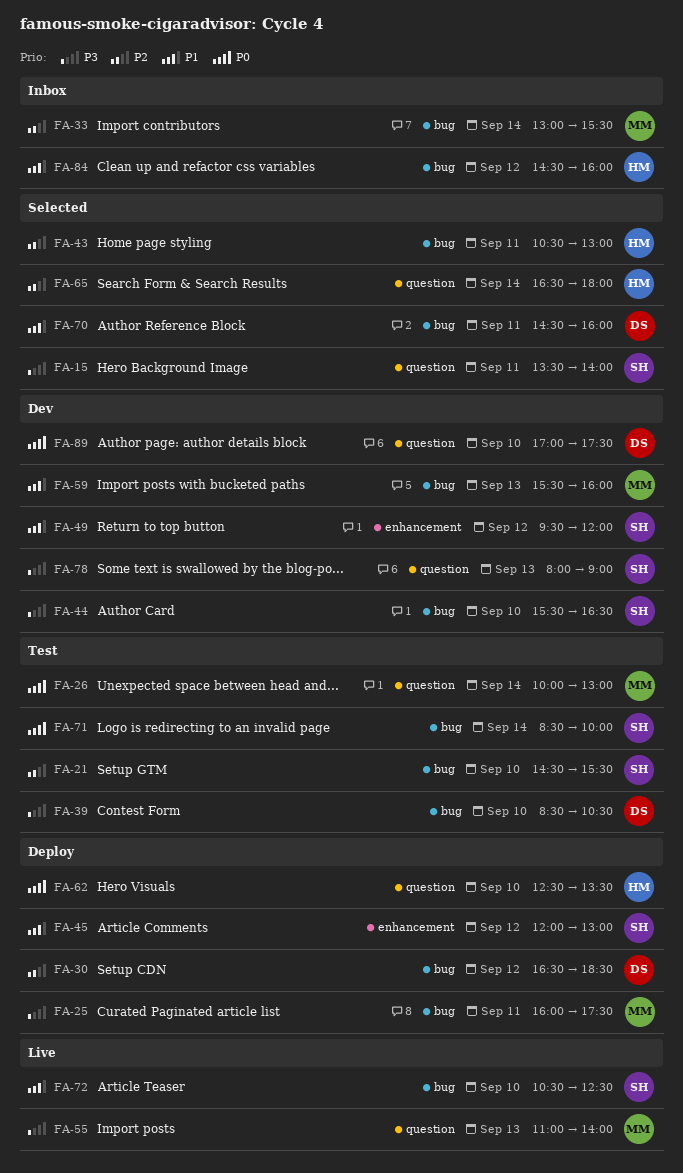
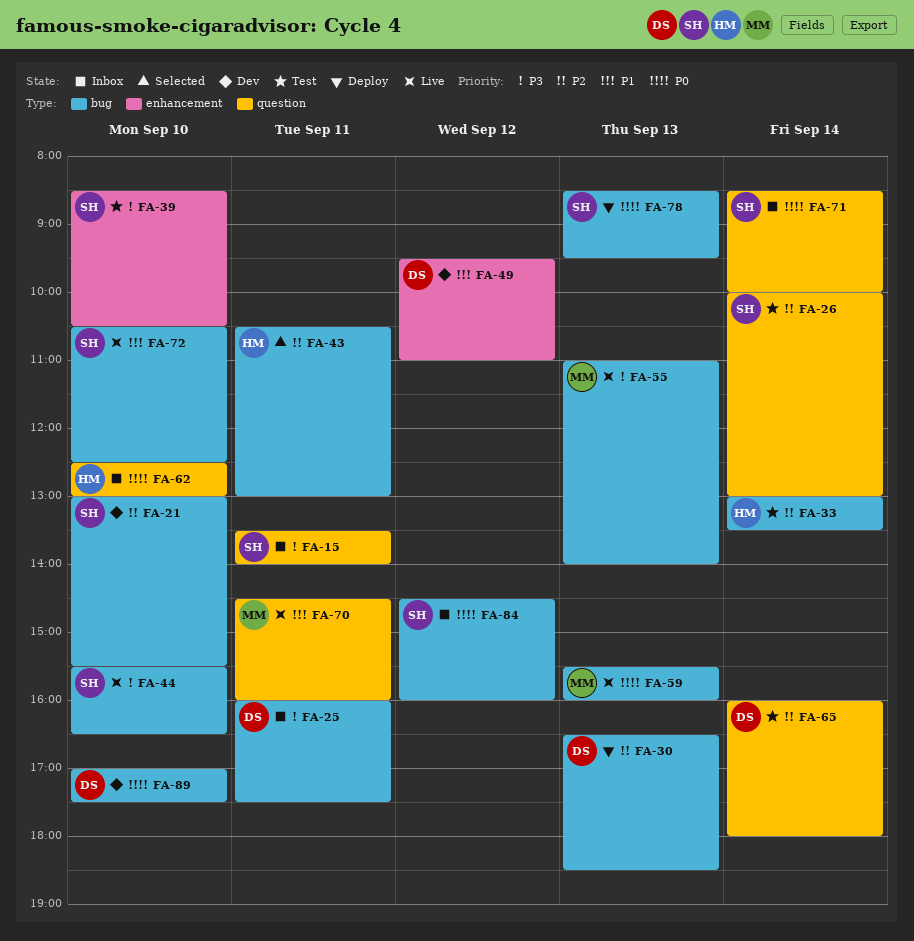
FA-15, status: Selected -> Inbox
FA-21, status: Test -> Dev
FA-21, begins: 14:30 -> 13:00
FA-25, status: Deploy -> Inbox
FA-25, owner: MM -> DS
FA-26, owner: MM -> SH
FA-26, priority: P0 -> P2
FA-30, day: Sep 12 -> Sep 13
FA-33, status: Inbox -> Test
FA-33, owner: MM -> HM
FA-33, ends: 15:30 -> 13:30
FA-39, owner: DS -> SH
FA-39, label: bug -> enhancement
FA-44, status: Dev -> Live
FA-45: present -> none
FA-49, owner: SH -> DS
FA-49, ends: 12:00 -> 11:00
FA-55, label: question -> bug
FA-59, status: Dev -> Live
FA-59, priority: P1 -> P0
FA-62, status: Deploy -> Inbox
FA-62, ends: 13:30 -> 13:00
FA-65, status: Selected -> Test
FA-65, owner: HM -> DS
FA-65, begins: 16:30 -> 16:00
FA-70, status: Selected -> Live
FA-70, owner: DS -> MM
FA-70, label: bug -> question
FA-71, status: Test -> Inbox
FA-71, label: bug -> question
FA-78, status: Dev -> Deploy
FA-78, priority: P3 -> P0
FA-78, label: question -> bug
FA-78, begins: 08:00 -> 08:30
FA-78, ends: 09:00 -> 09:30
FA-84, owner: HM -> SH
FA-84, priority: P1 -> P0
FA-89, label: question -> bug

